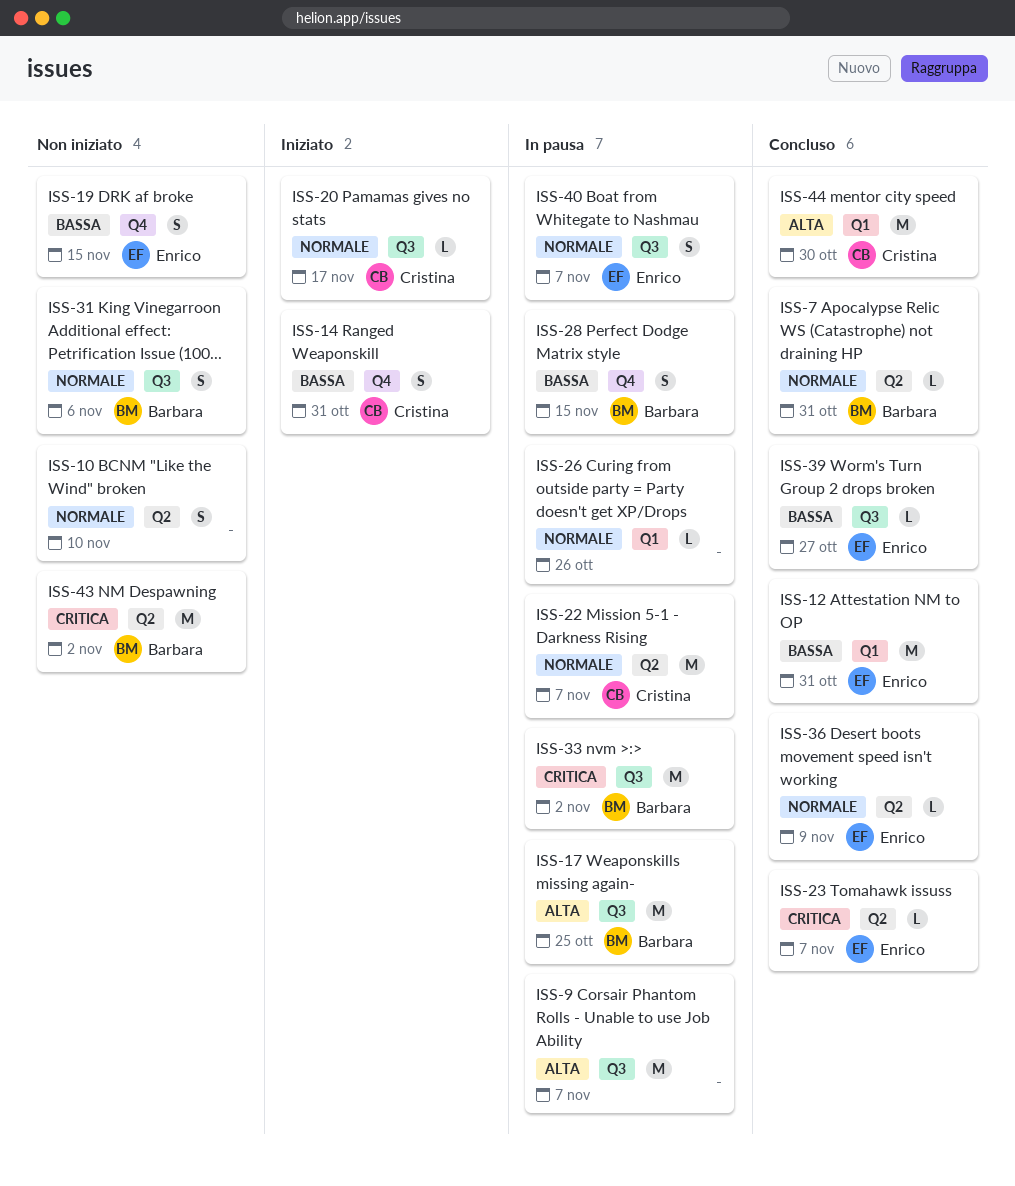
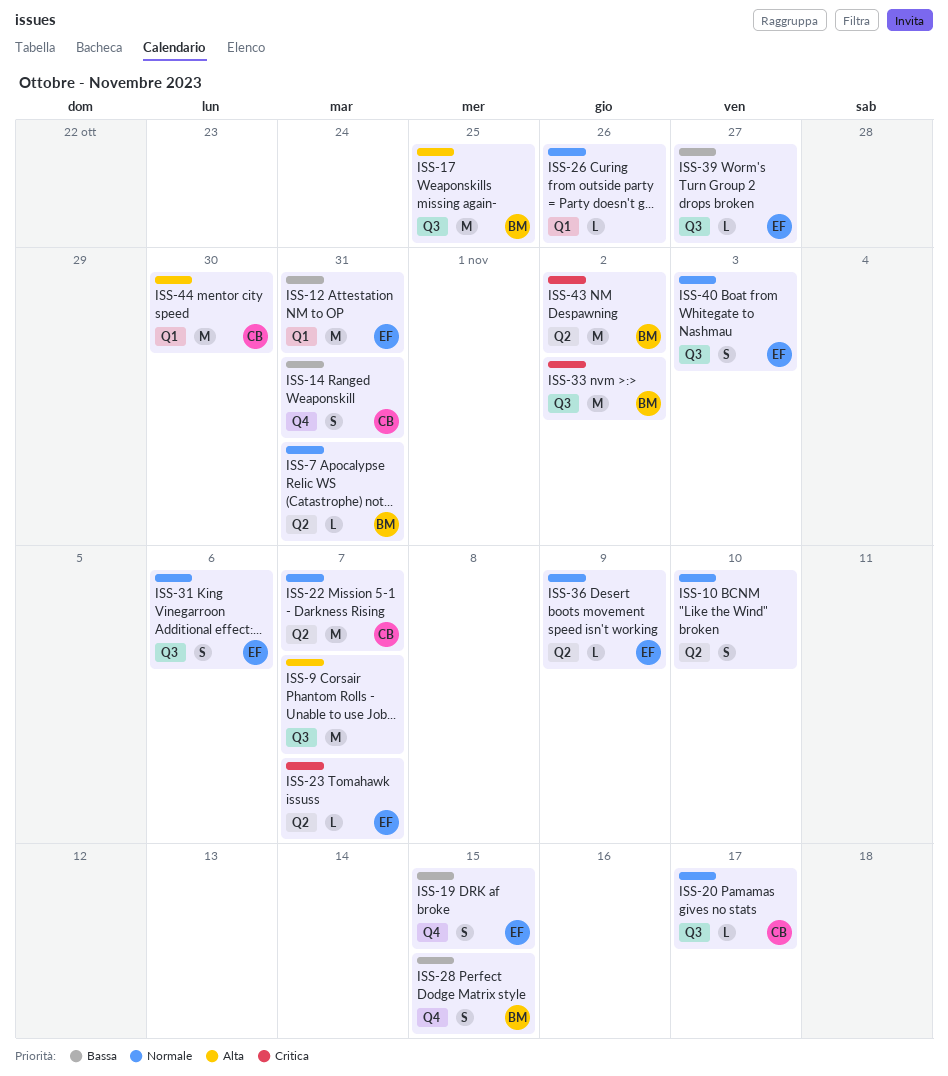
ISS-31, owner: Barbara -> Enrico
ISS-40, due: Nov 7 -> Nov 3

